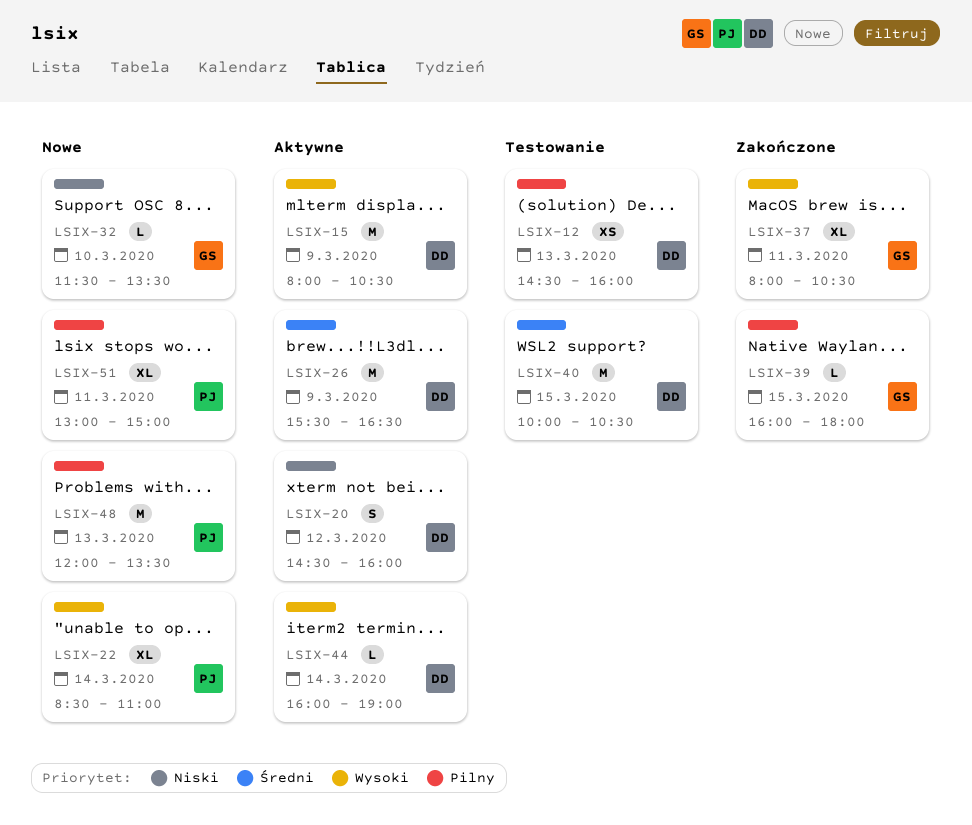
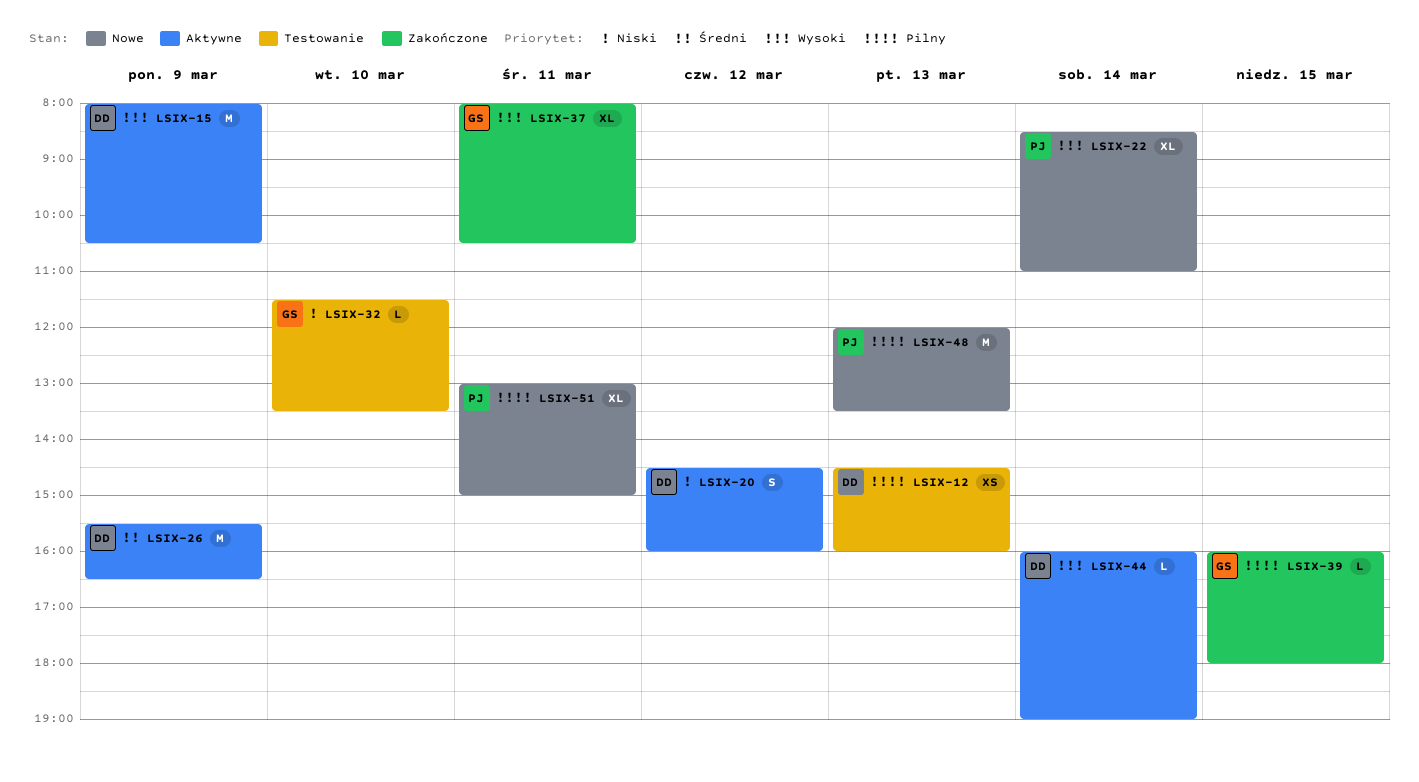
LSIX-32, status: Nowe -> Testowanie
LSIX-40: present -> none

